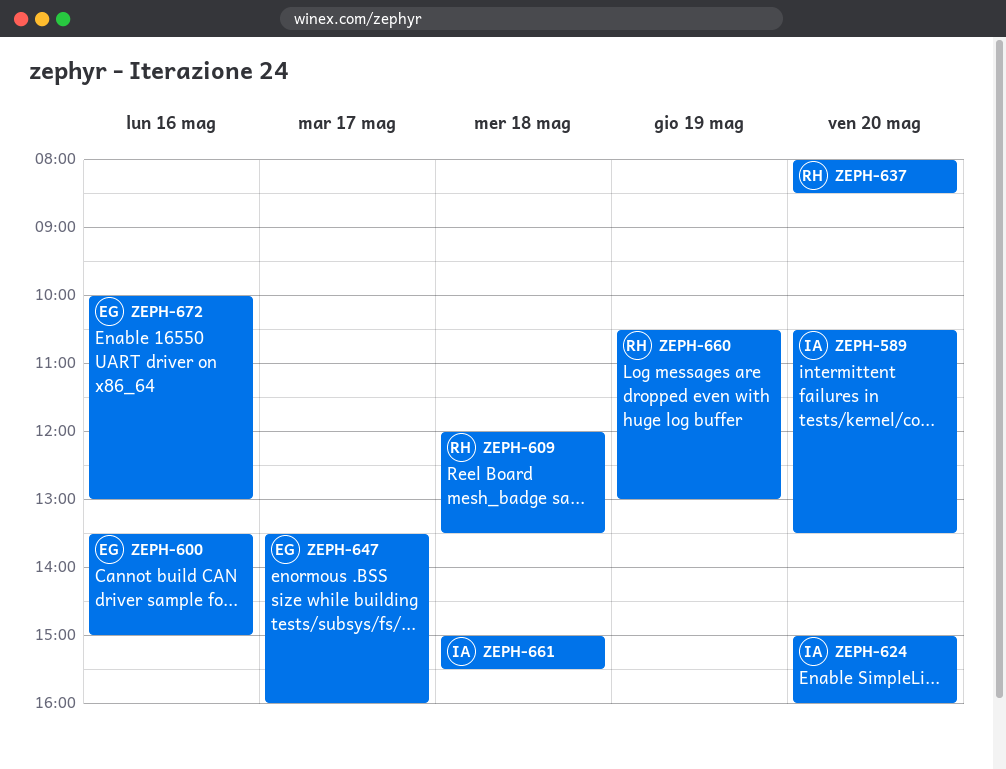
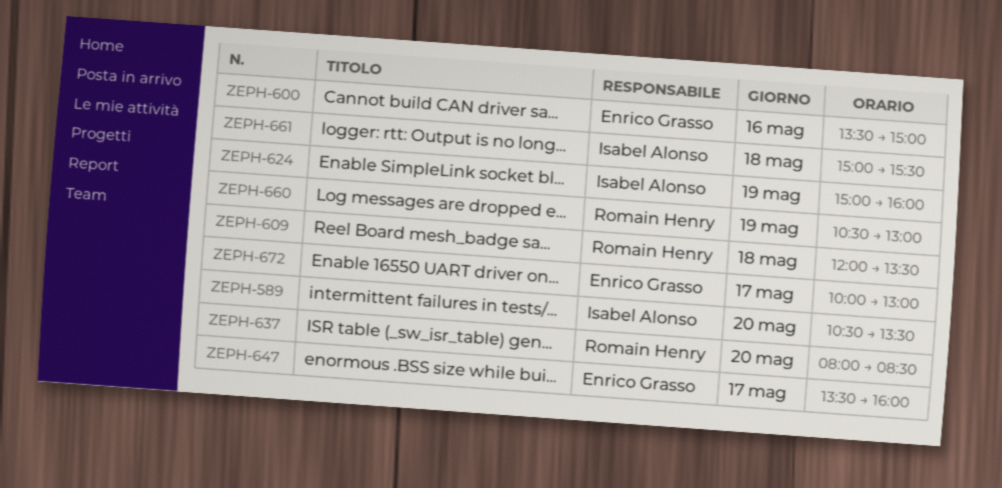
ZEPH-624, day: May 20 -> May 19
ZEPH-672, day: May 16 -> May 17

